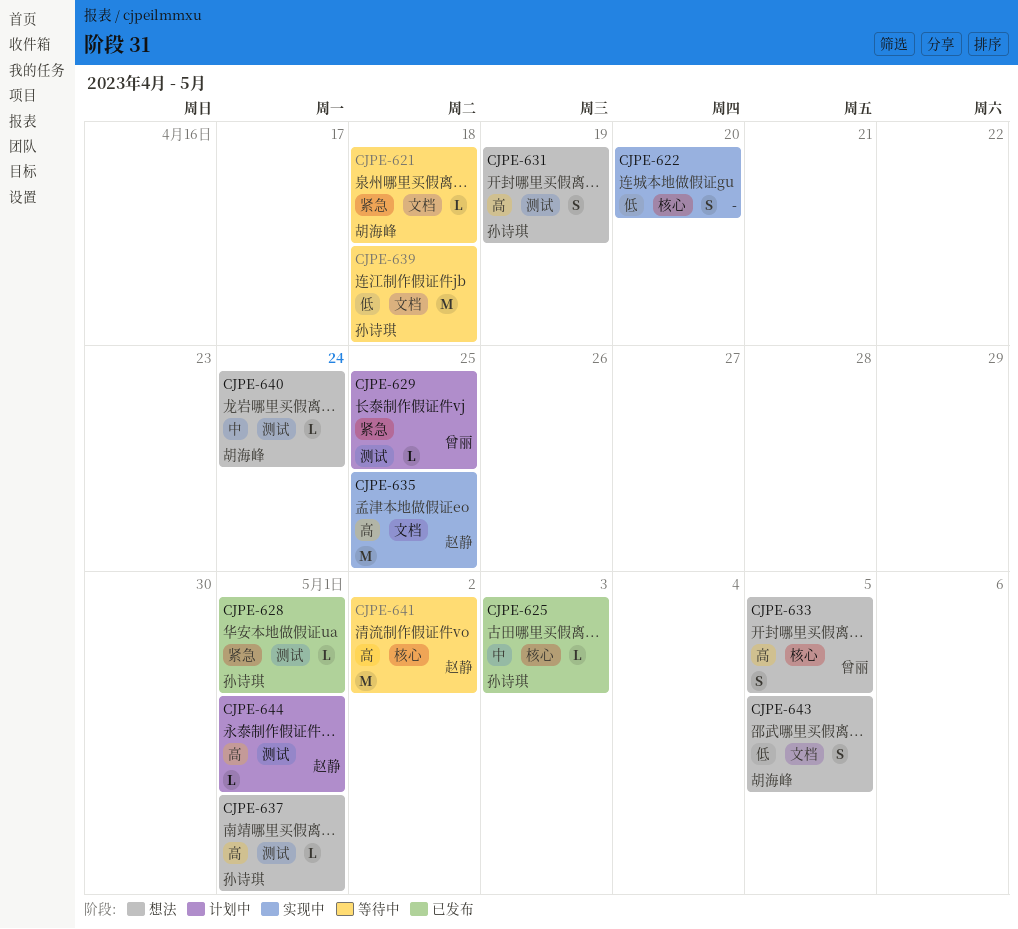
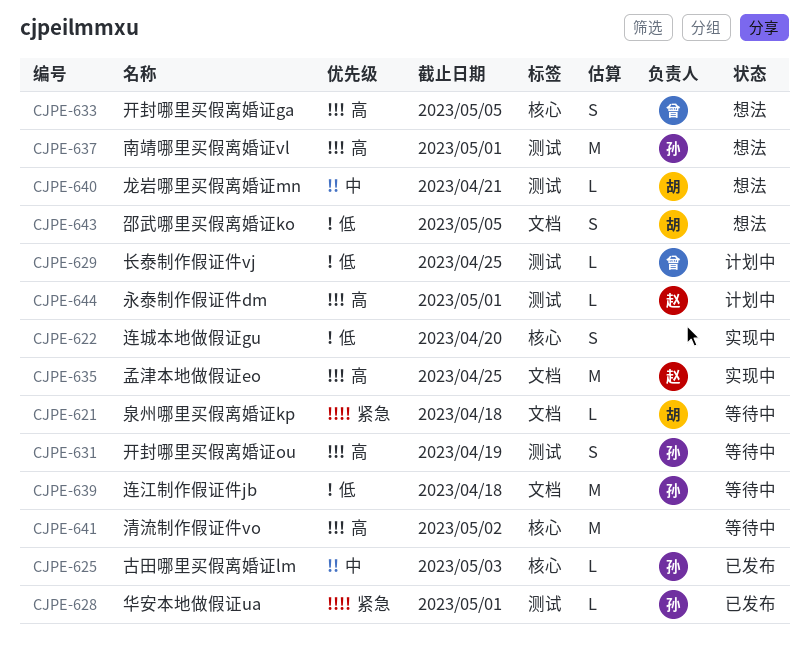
CJPE-629, priority: 紧急 -> 低
CJPE-631, status: 想法 -> 等待中
CJPE-637, estimate: L -> M
CJPE-640, due: Apr 24 -> Apr 21
CJPE-641, owner: 赵静 -> none

